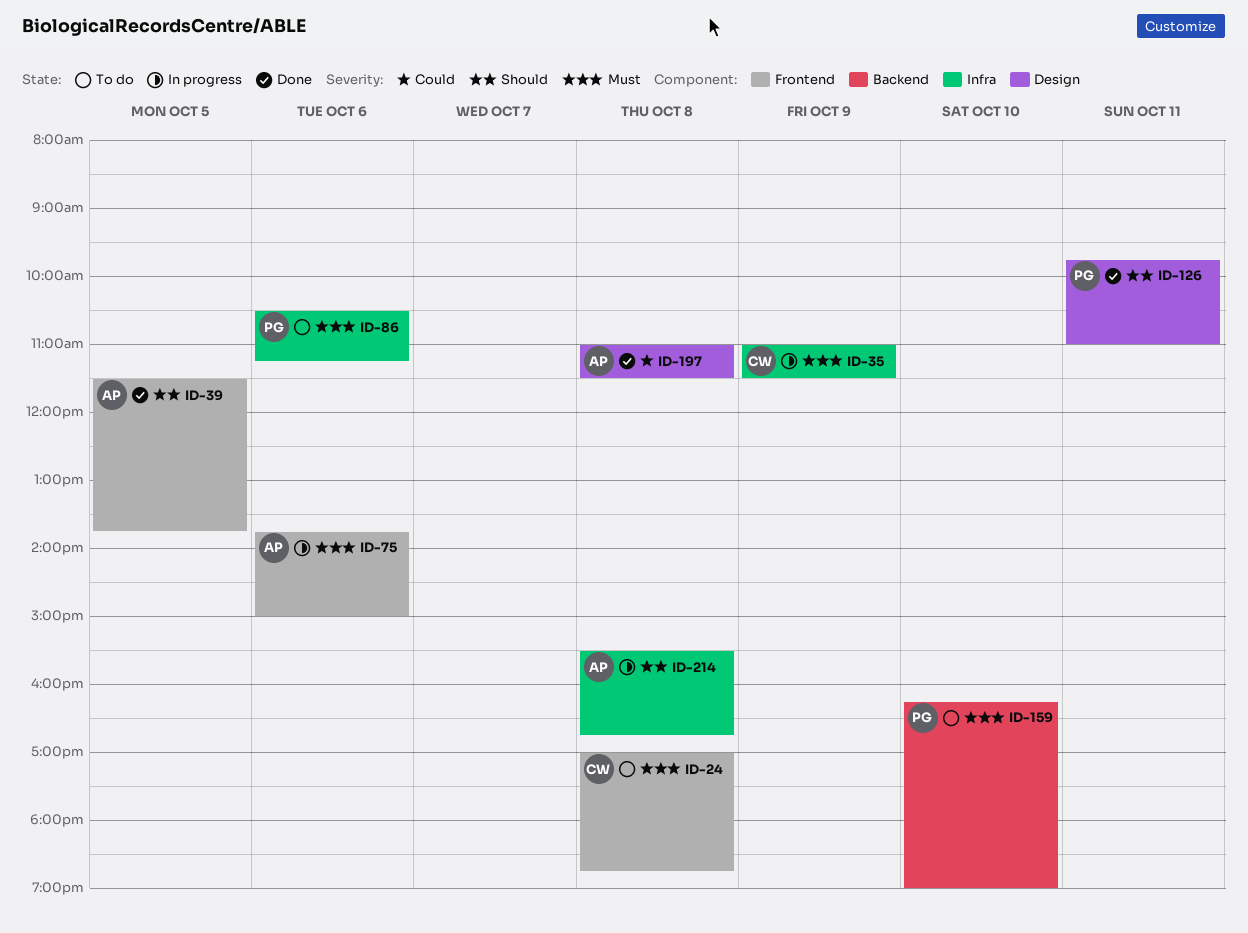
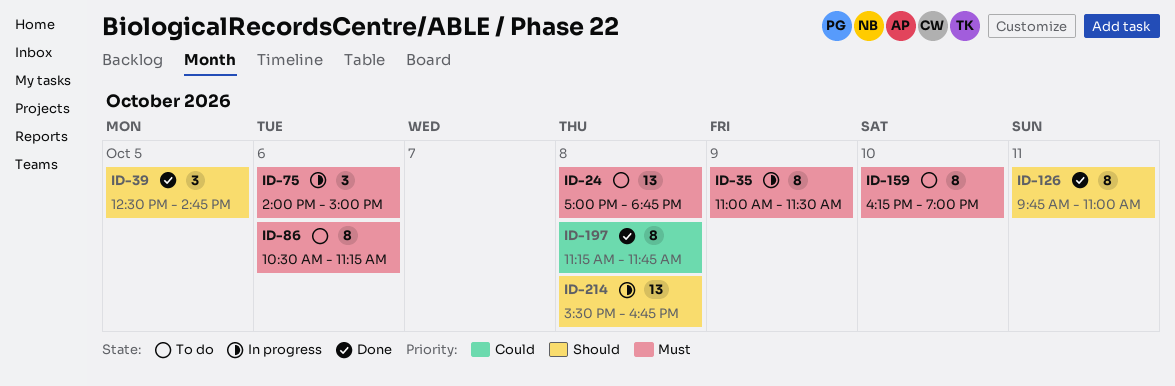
ID-39, begins: 11:30 -> 12:30
ID-39, ends: 13:45 -> 14:45
ID-75, begins: 13:45 -> 14:00
ID-197, begins: 11:00 -> 11:15
ID-197, ends: 11:30 -> 11:45

